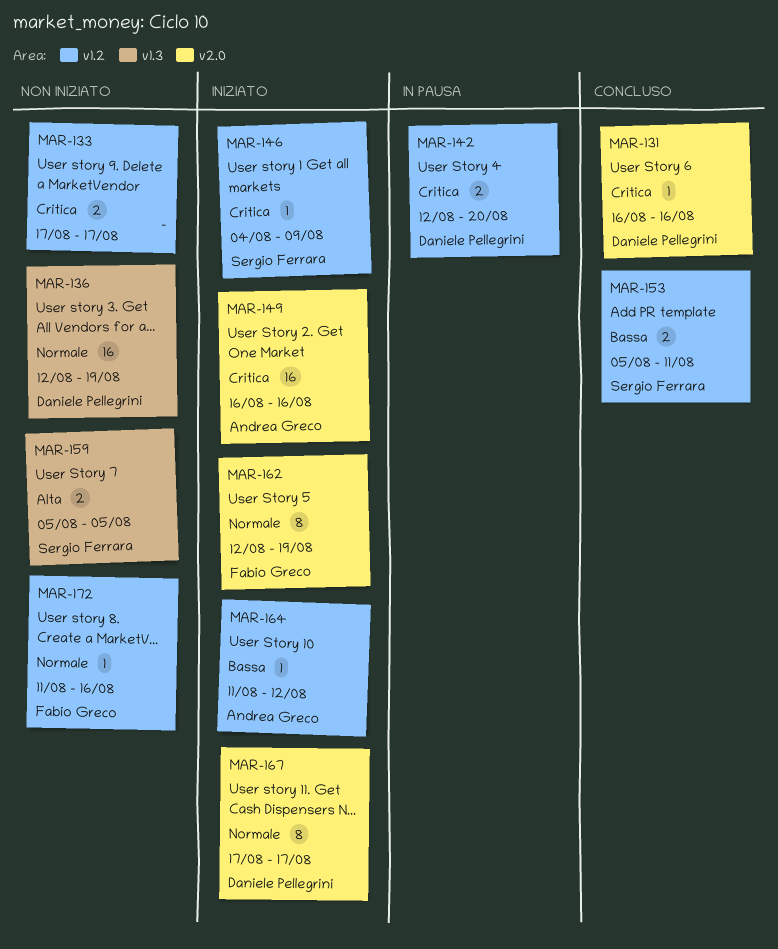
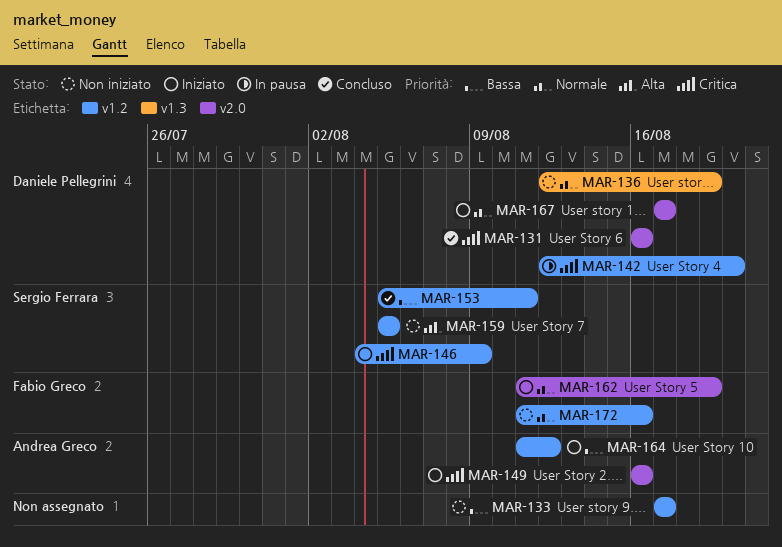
MAR-133, priority: Critica -> Bassa
MAR-159, label: v1.3 -> v1.2
MAR-162, start: Aug 12 -> Aug 11

